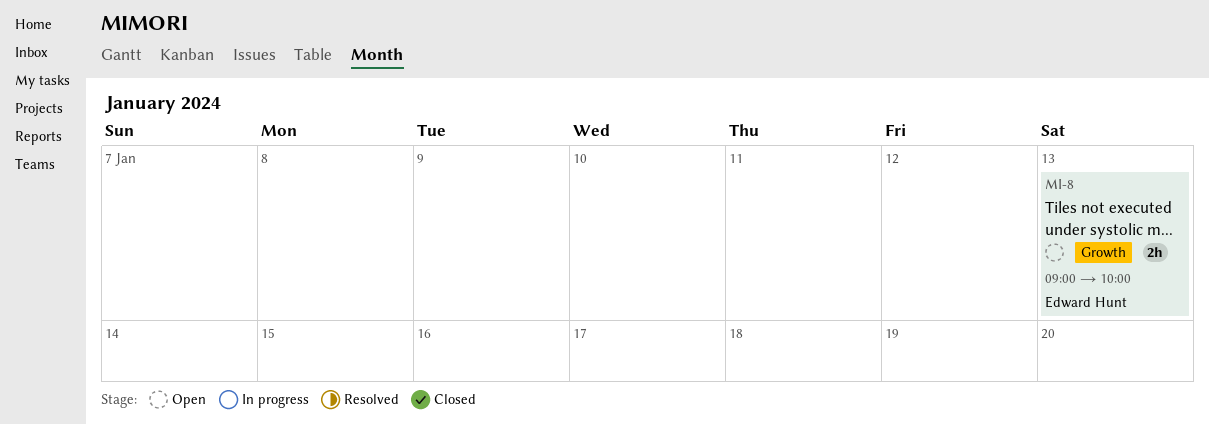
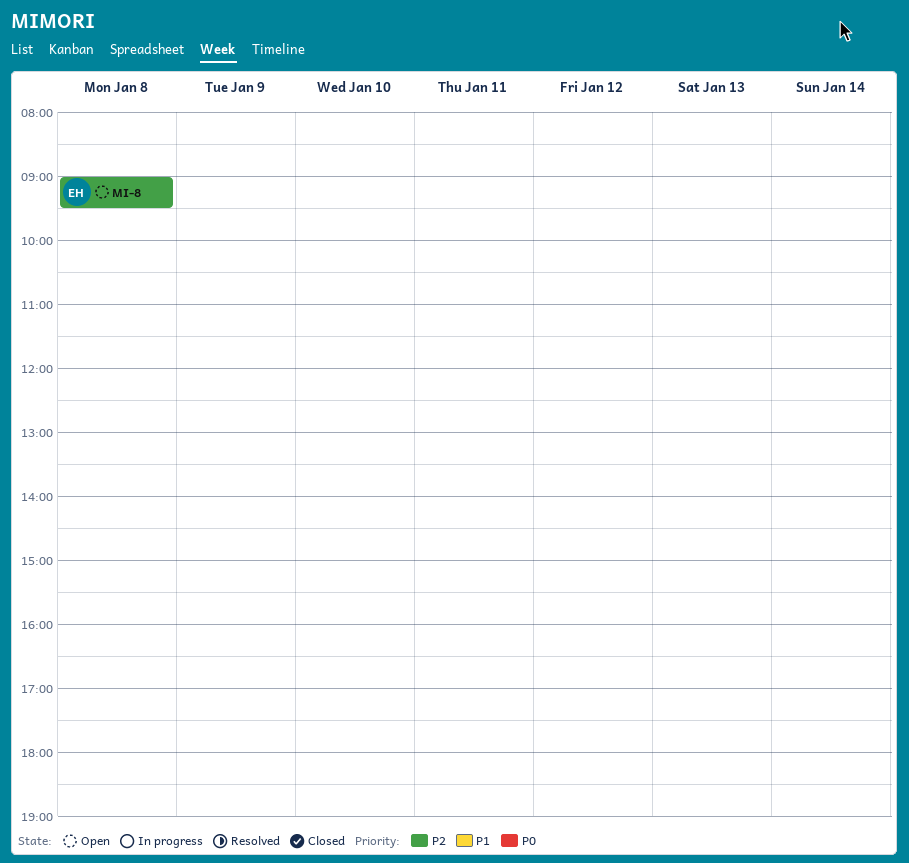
MI-8, day: Jan 13 -> Jan 8
MI-8, ends: 10:00 -> 09:30

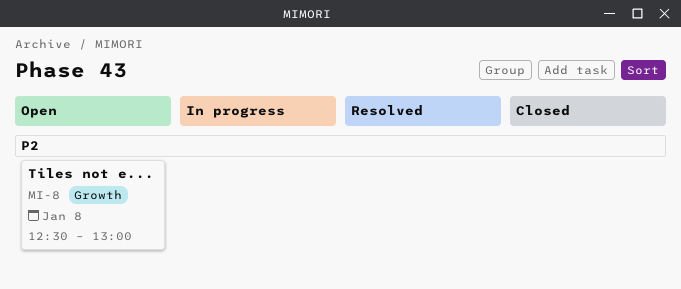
MI-8, begins: 09:00 -> 12:30
MI-8, ends: 09:30 -> 13:00

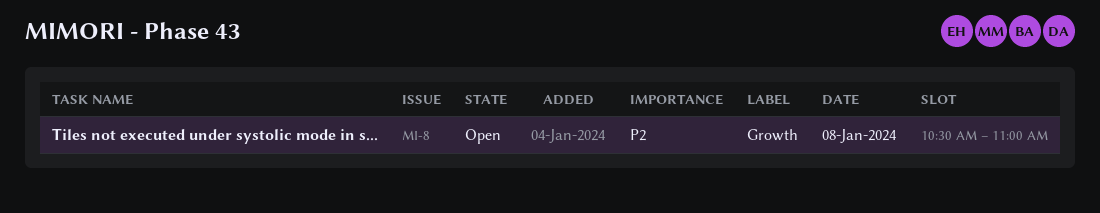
MI-8, begins: 12:30 -> 10:30
MI-8, ends: 13:00 -> 11:00

